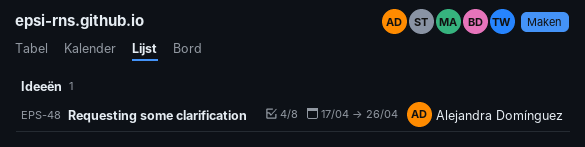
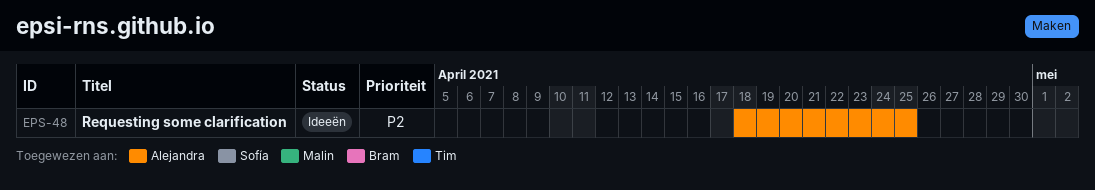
EPS-48, start: Apr 17 -> Apr 18
EPS-48, due: Apr 26 -> Apr 25

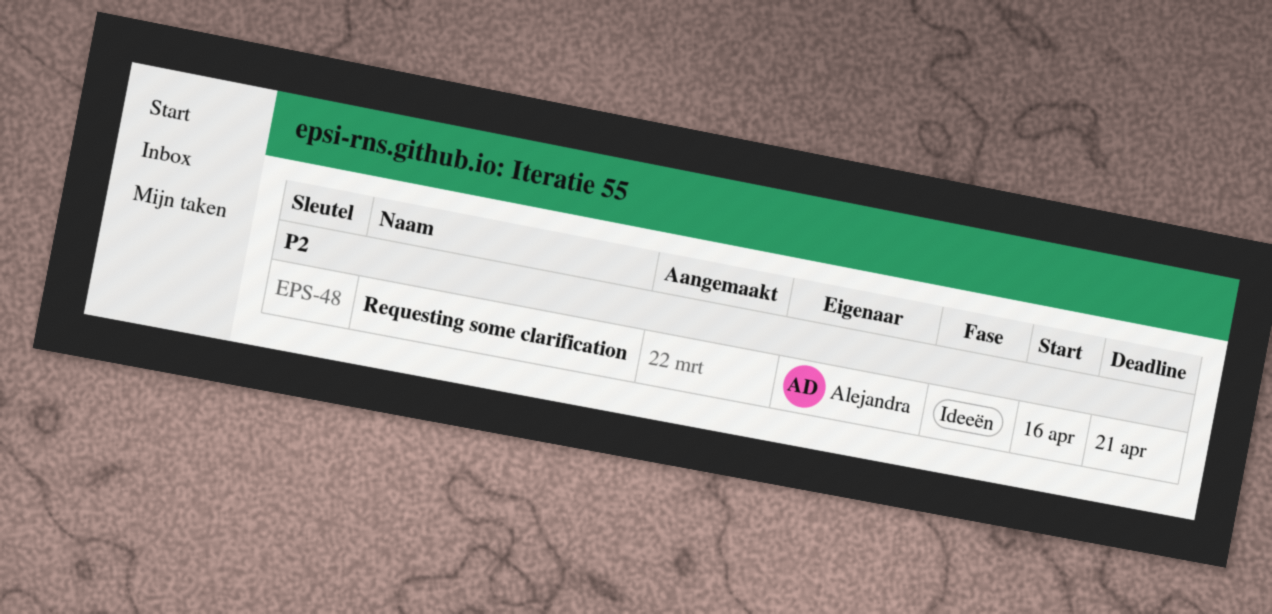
EPS-48, start: Apr 18 -> Apr 16
EPS-48, due: Apr 25 -> Apr 21

